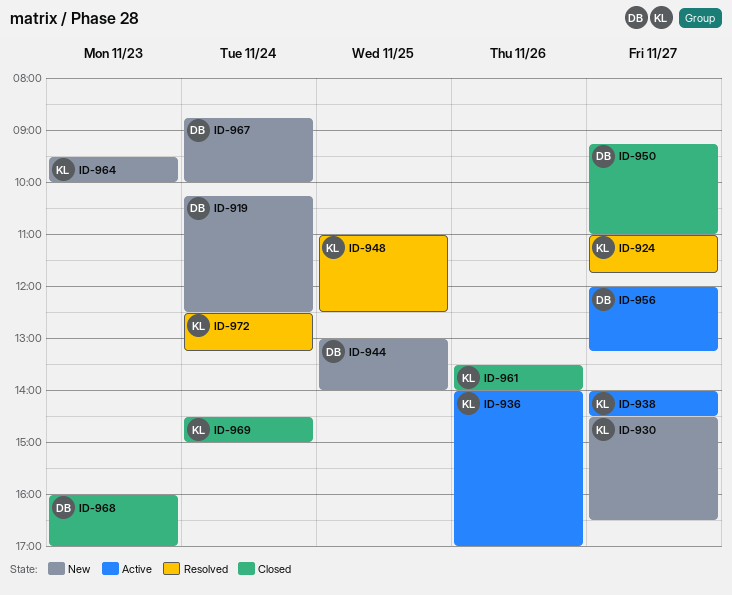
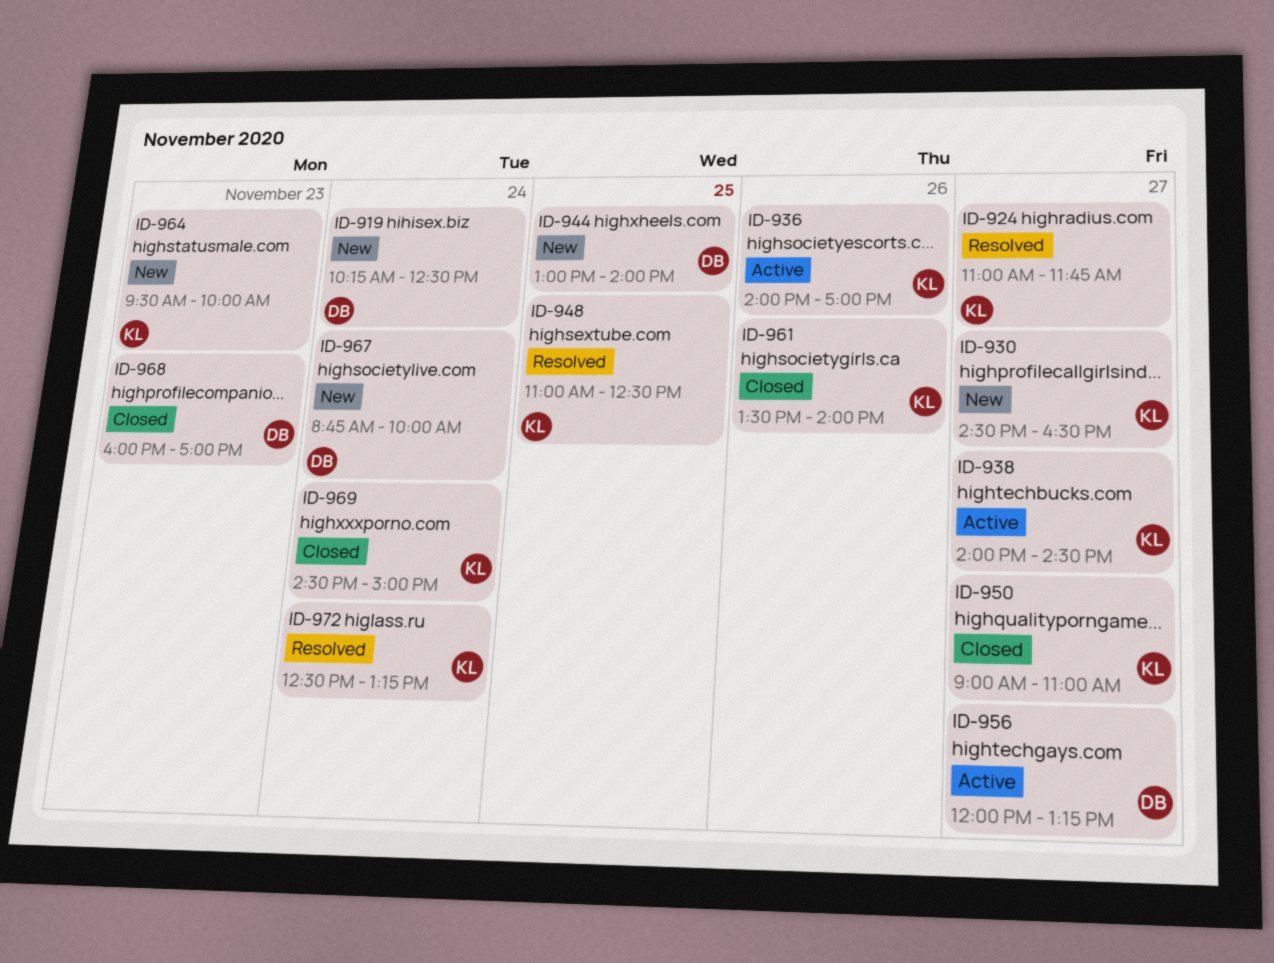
ID-950, owner: DB -> KL
ID-950, begins: 09:15 -> 09:00

